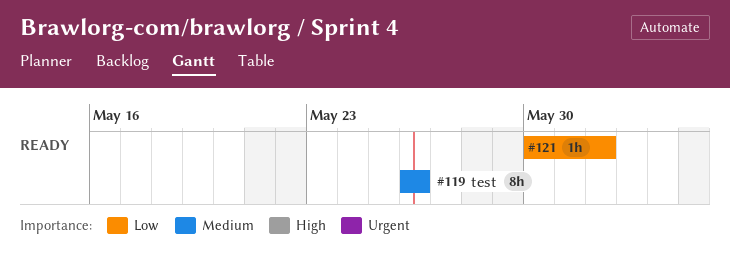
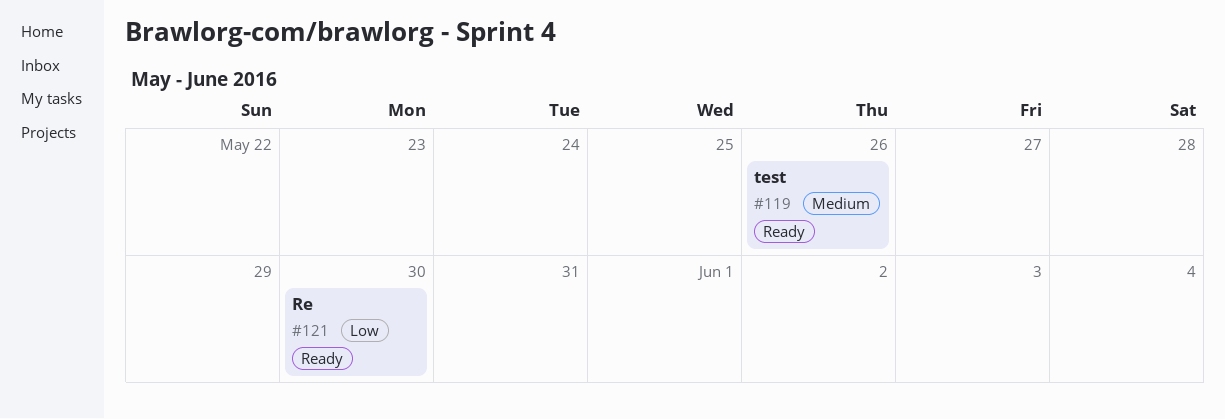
#121, due: Jun 1 -> May 30

